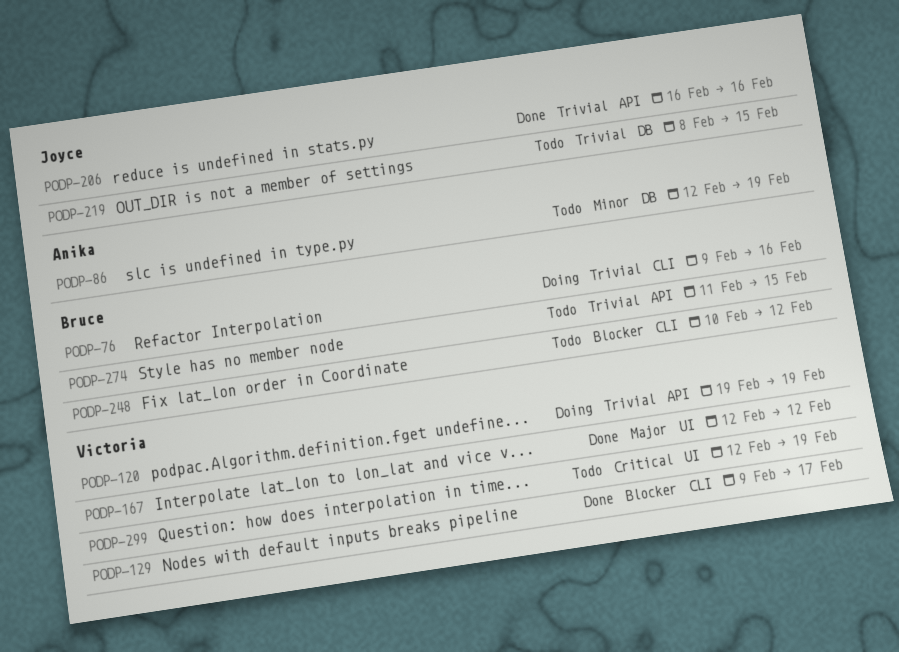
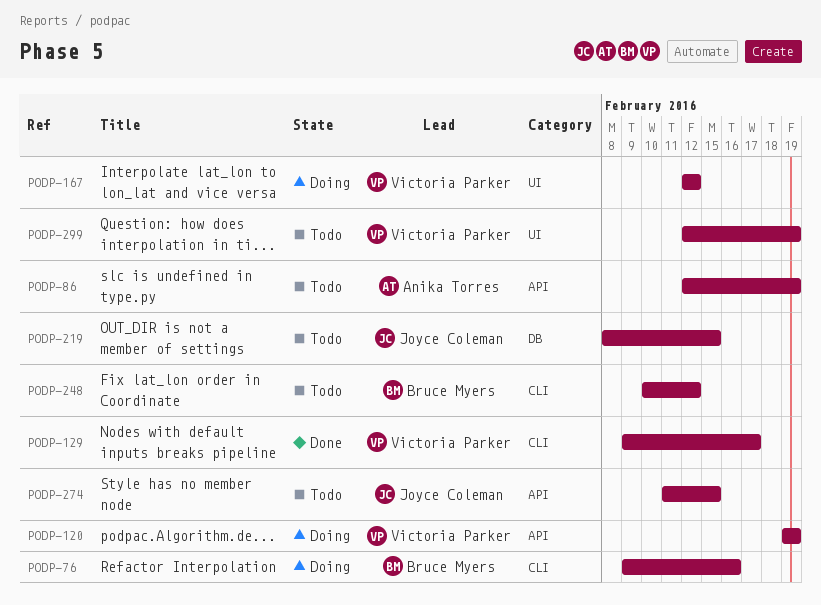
PODP-86, label: DB -> API
PODP-167, status: Done -> Doing
PODP-206: present -> none
PODP-274, owner: Bruce Myers -> Joyce Coleman

